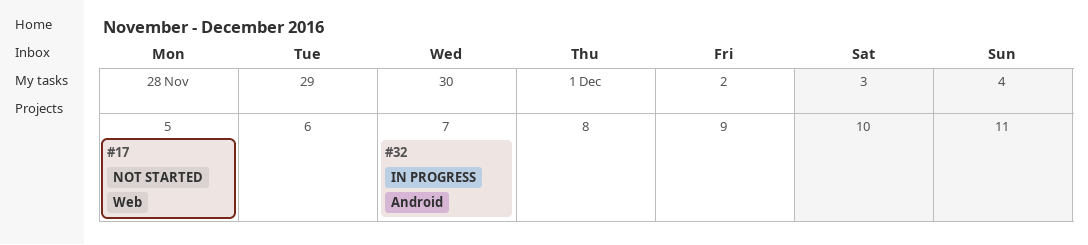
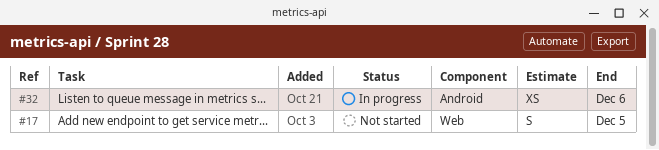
#32, due: Dec 7 -> Dec 6

